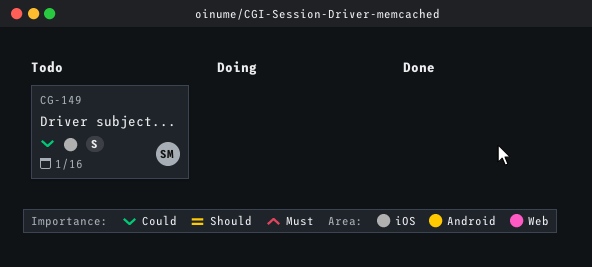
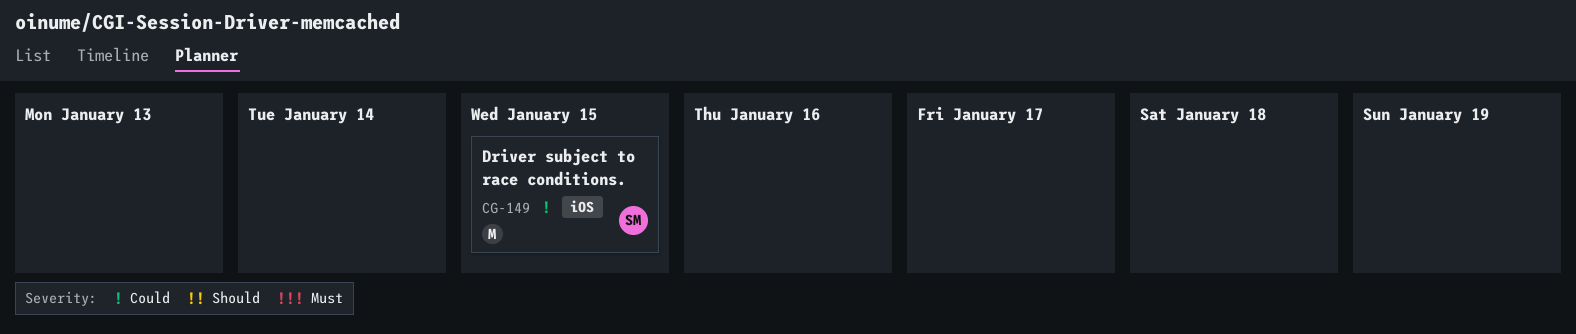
CG-149, estimate: S -> M
CG-149, due: Jan 16 -> Jan 15

